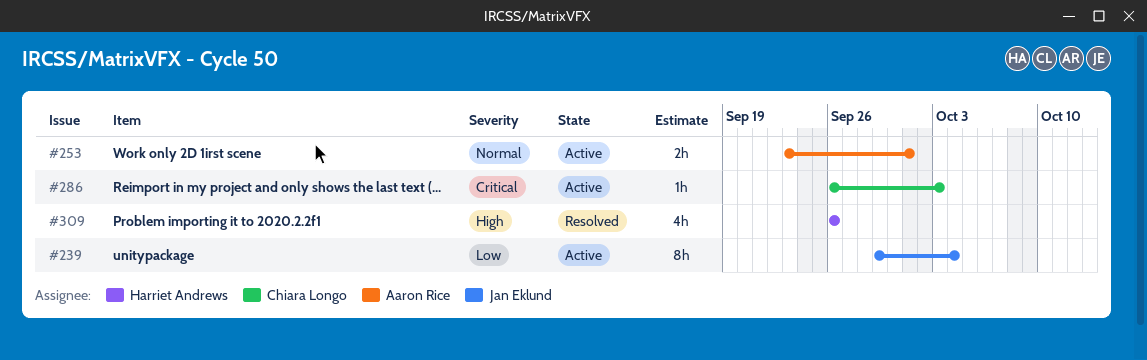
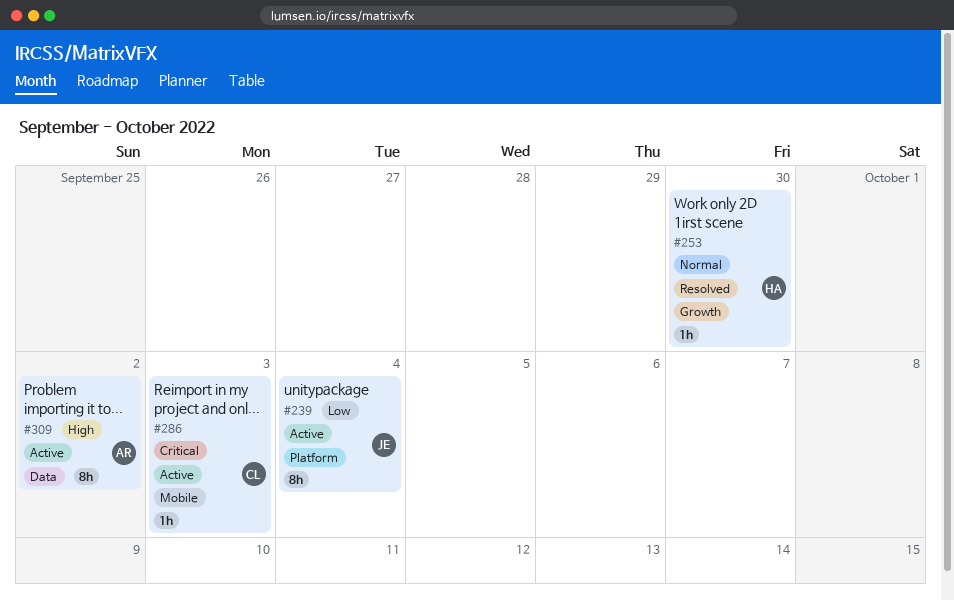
#253, status: Active -> Resolved
#253, owner: Aaron Rice -> Harriet Andrews
#253, estimate: 2h -> 1h
#253, due: Oct 1 -> Sep 30
#309, status: Resolved -> Active
#309, owner: Harriet Andrews -> Aaron Rice
#309, estimate: 4h -> 8h
#309, due: Sep 26 -> Oct 2

